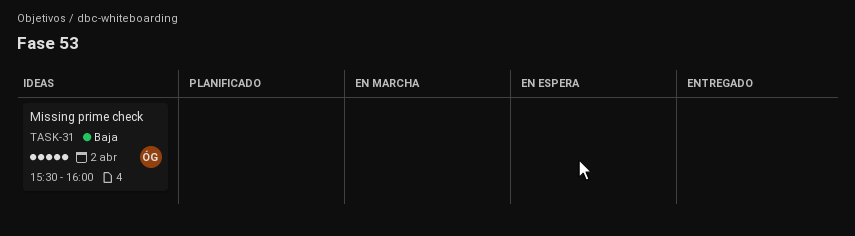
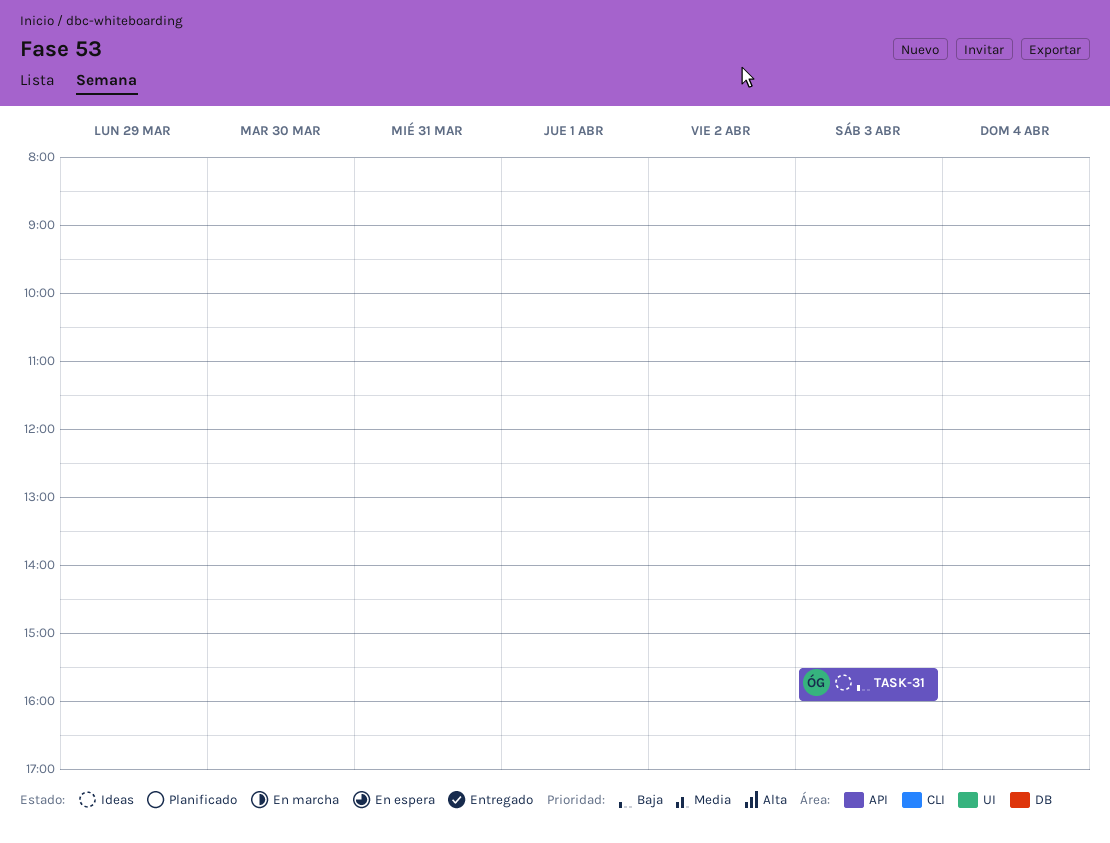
TASK-31, day: Apr 2 -> Apr 3

